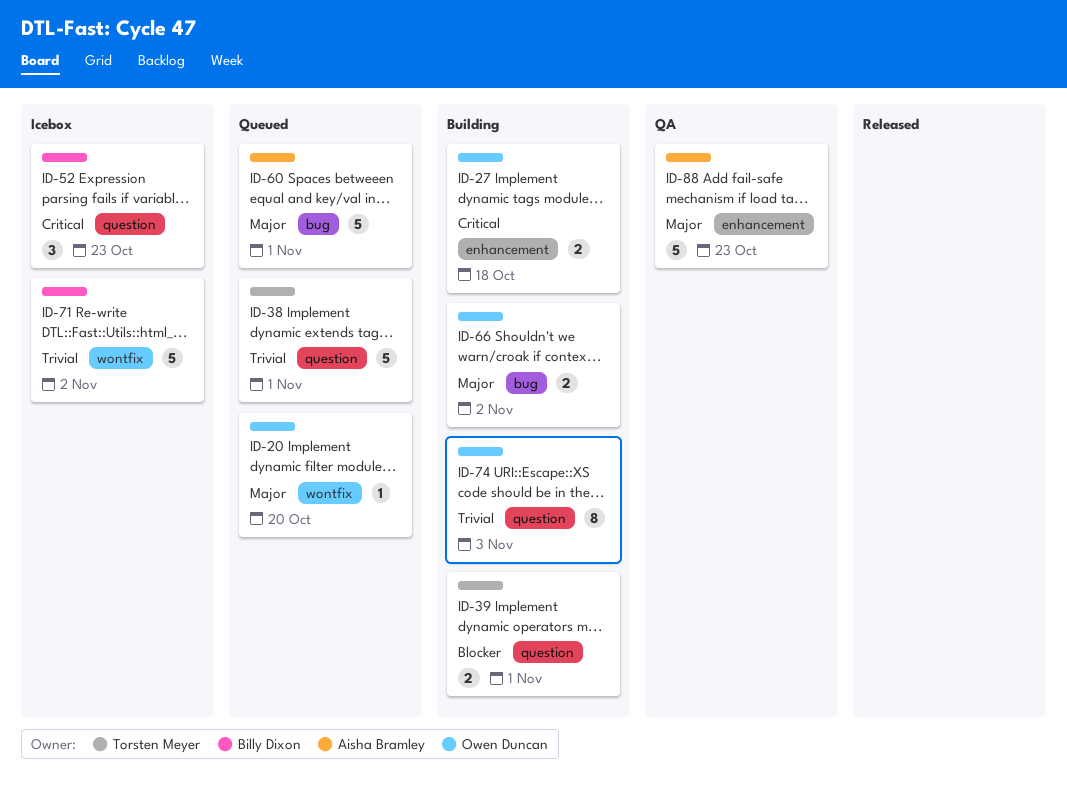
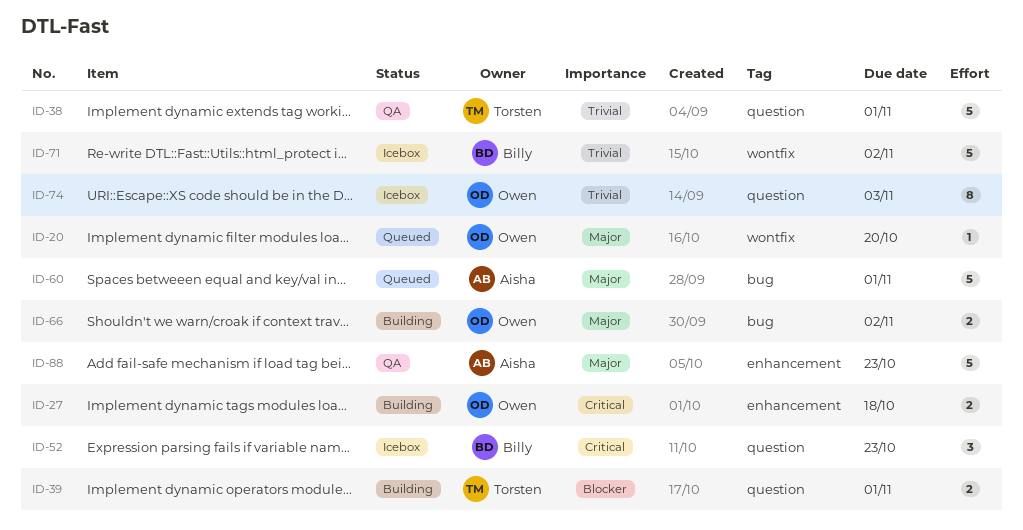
ID-38, status: Queued -> QA
ID-74, status: Building -> Icebox

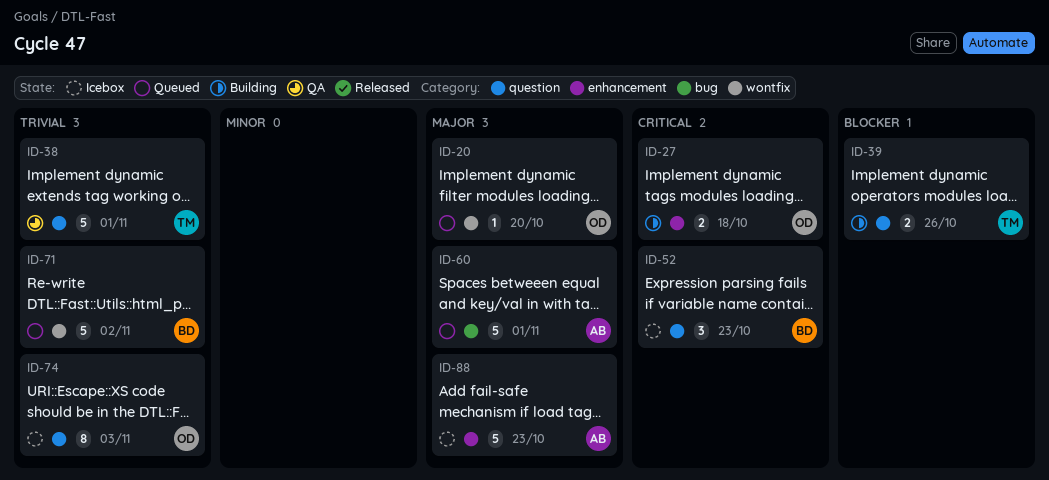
ID-39, due: Nov 1 -> Oct 26
ID-66: present -> none
ID-71, status: Icebox -> Queued
ID-88, status: QA -> Icebox

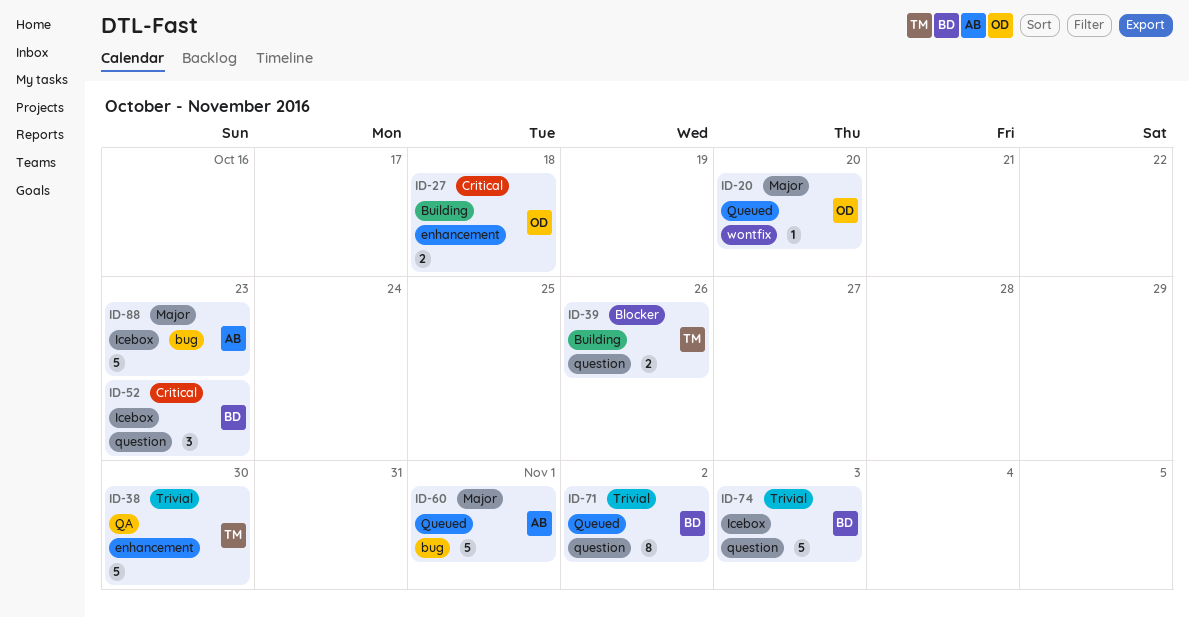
ID-38, label: question -> enhancement
ID-38, due: Nov 1 -> Oct 30
ID-71, label: wontfix -> question
ID-71, estimate: 5 -> 8
ID-74, owner: OD -> BD
ID-74, estimate: 8 -> 5
ID-88, label: enhancement -> bug

